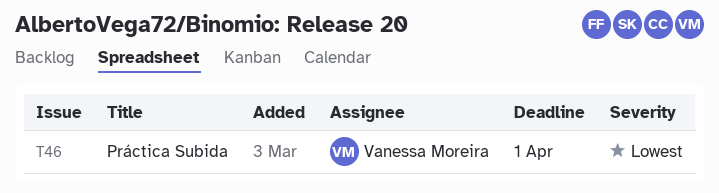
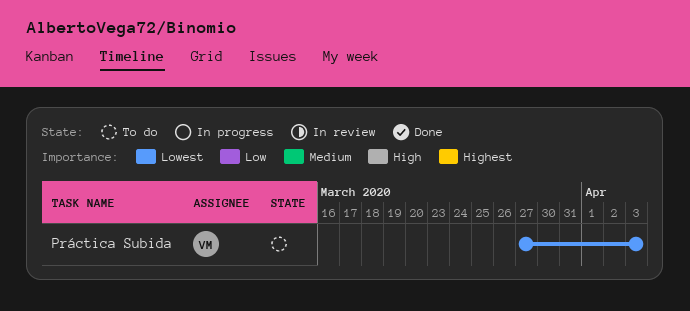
Práctica Subida, due: Apr 1 -> Apr 3

